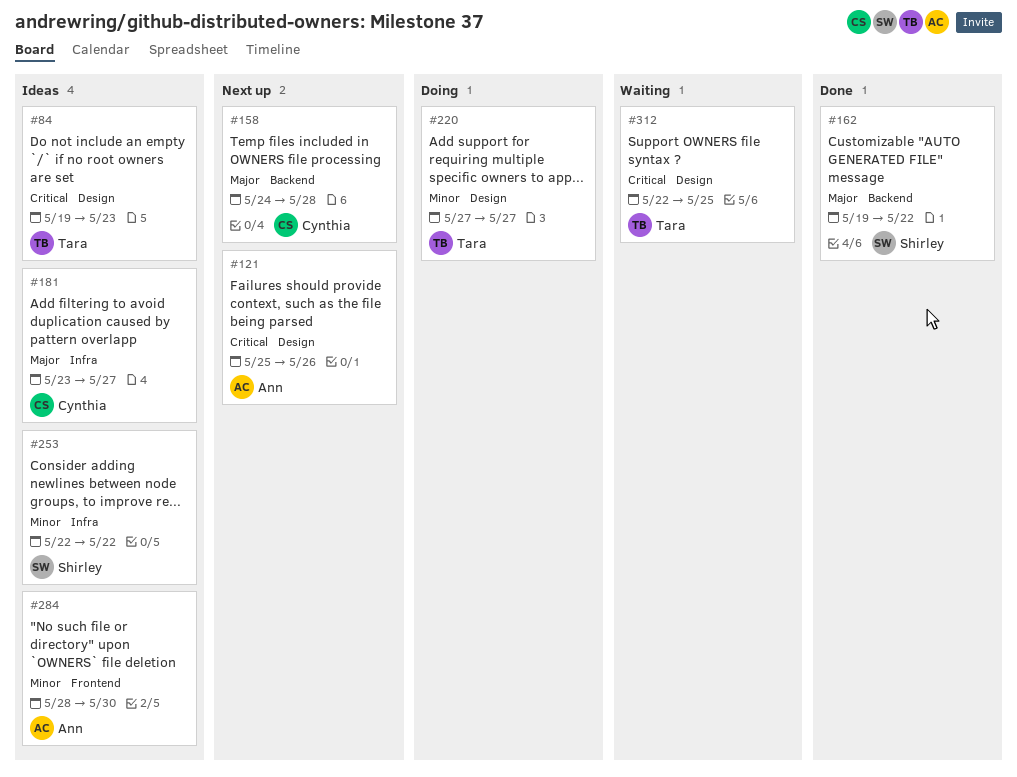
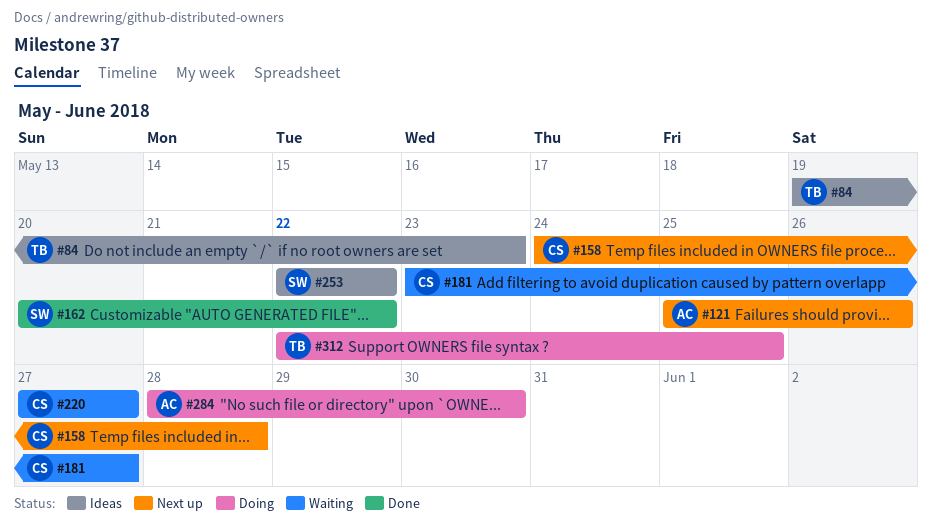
#162, start: May 19 -> May 20
#181, status: Ideas -> Waiting
#220, status: Doing -> Waiting
#220, owner: Tara -> Cynthia
#284, status: Ideas -> Doing
#312, status: Waiting -> Doing

